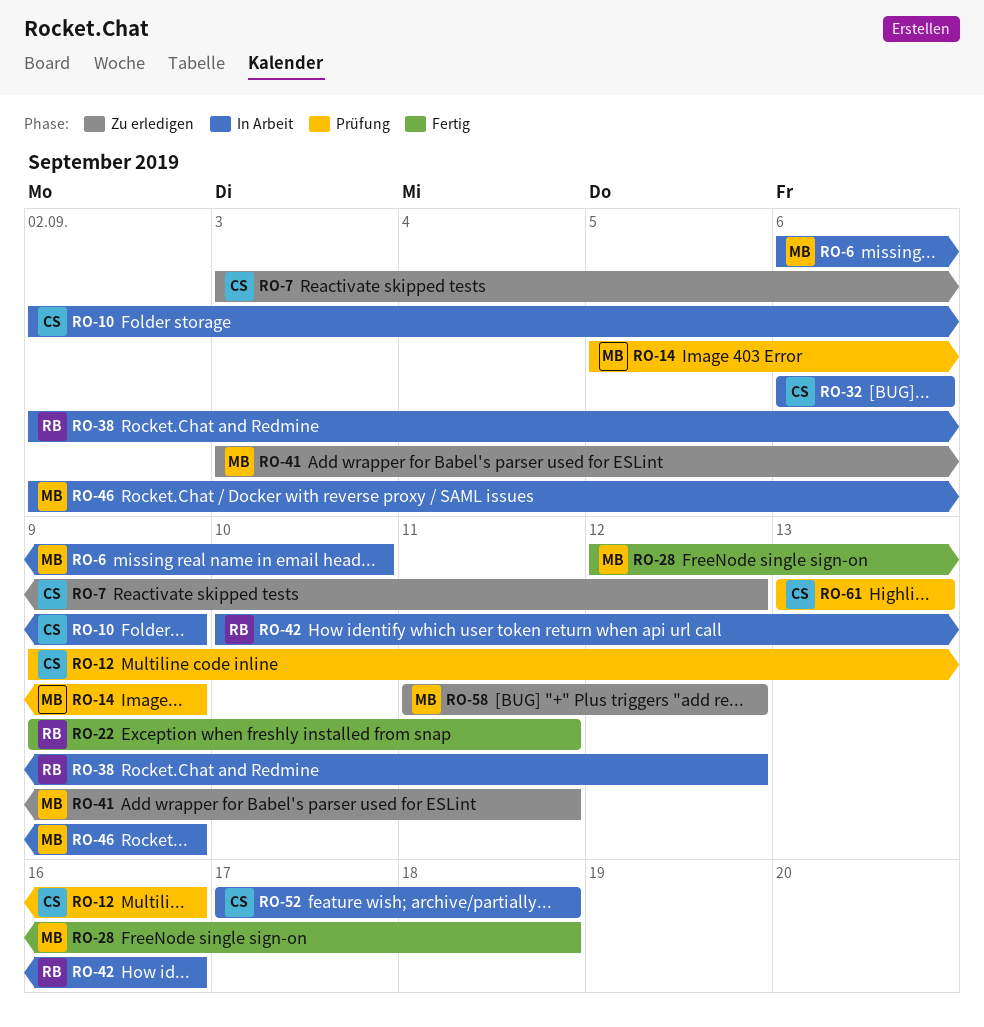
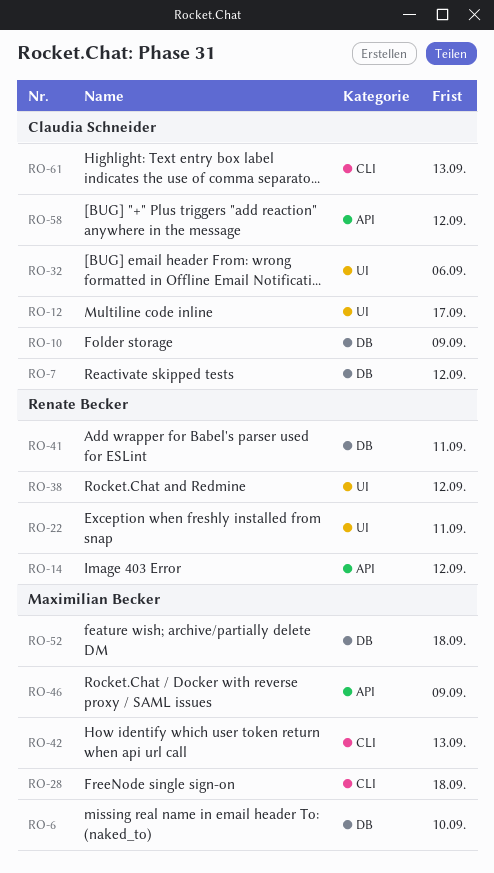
RO-12, due: Sep 16 -> Sep 17
RO-14, owner: Maximilian Becker -> Renate Becker
RO-14, due: Sep 9 -> Sep 12
RO-41, owner: Maximilian Becker -> Renate Becker
RO-42, owner: Renate Becker -> Maximilian Becker
RO-42, due: Sep 16 -> Sep 13
RO-52, owner: Claudia Schneider -> Maximilian Becker
RO-58, owner: Maximilian Becker -> Claudia Schneider

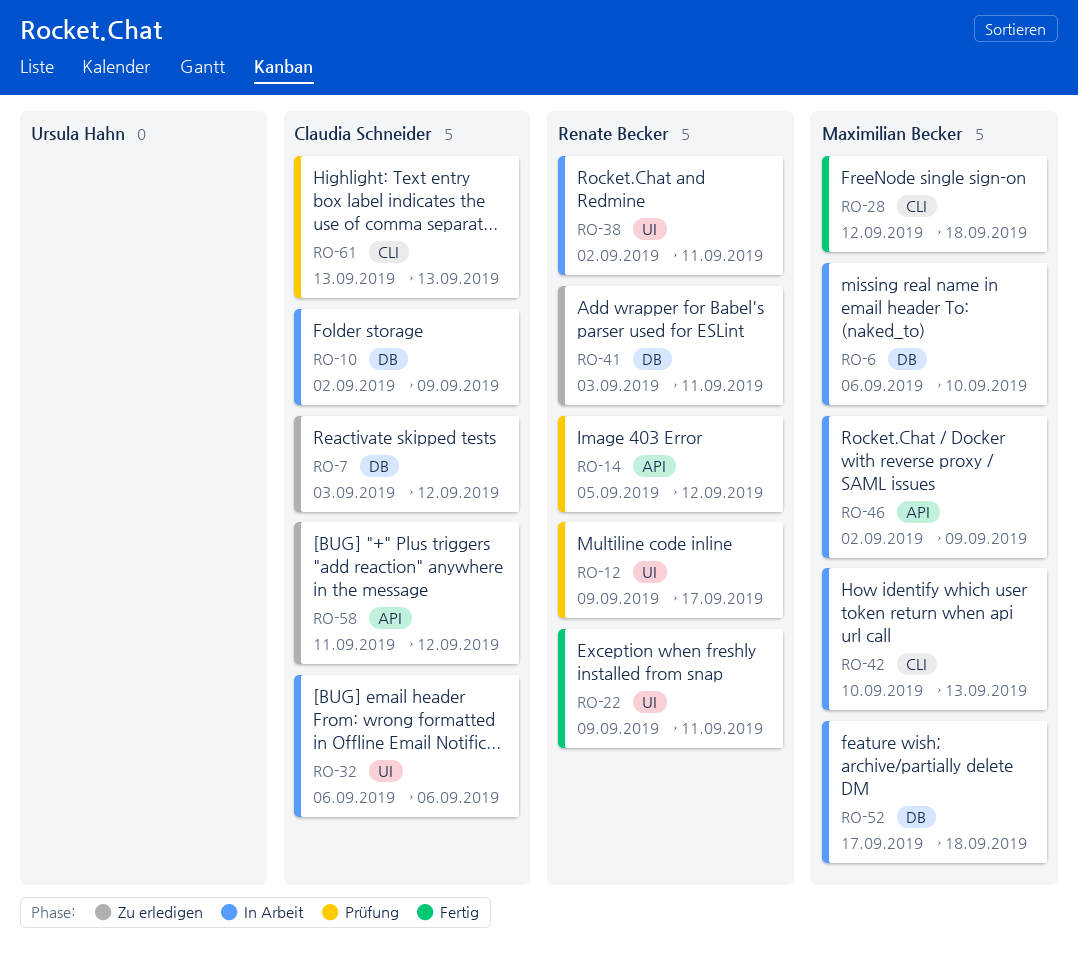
RO-12, owner: Claudia Schneider -> Renate Becker
RO-38, due: Sep 12 -> Sep 11

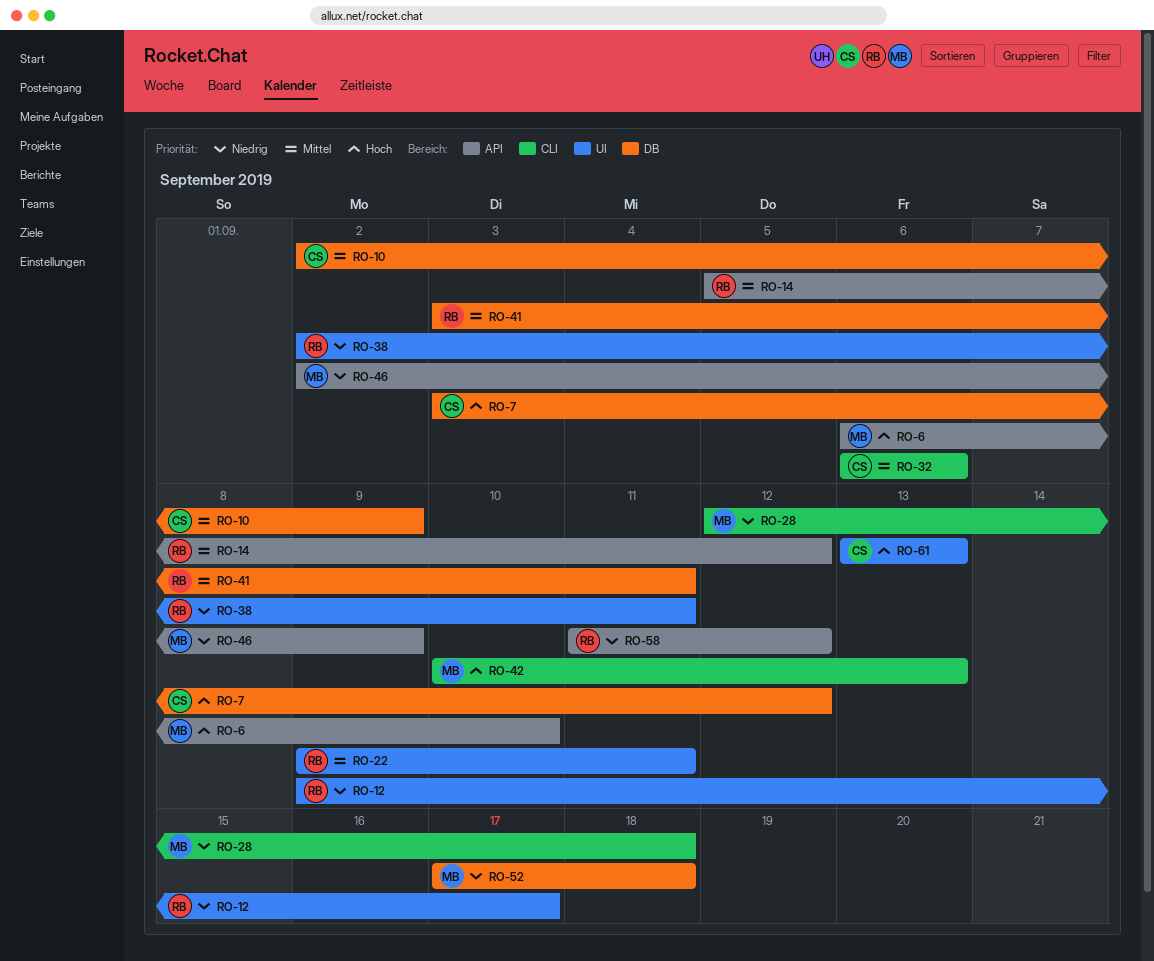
RO-6, label: DB -> API
RO-32, label: UI -> CLI
RO-58, owner: Claudia Schneider -> Renate Becker
RO-61, label: CLI -> UI

